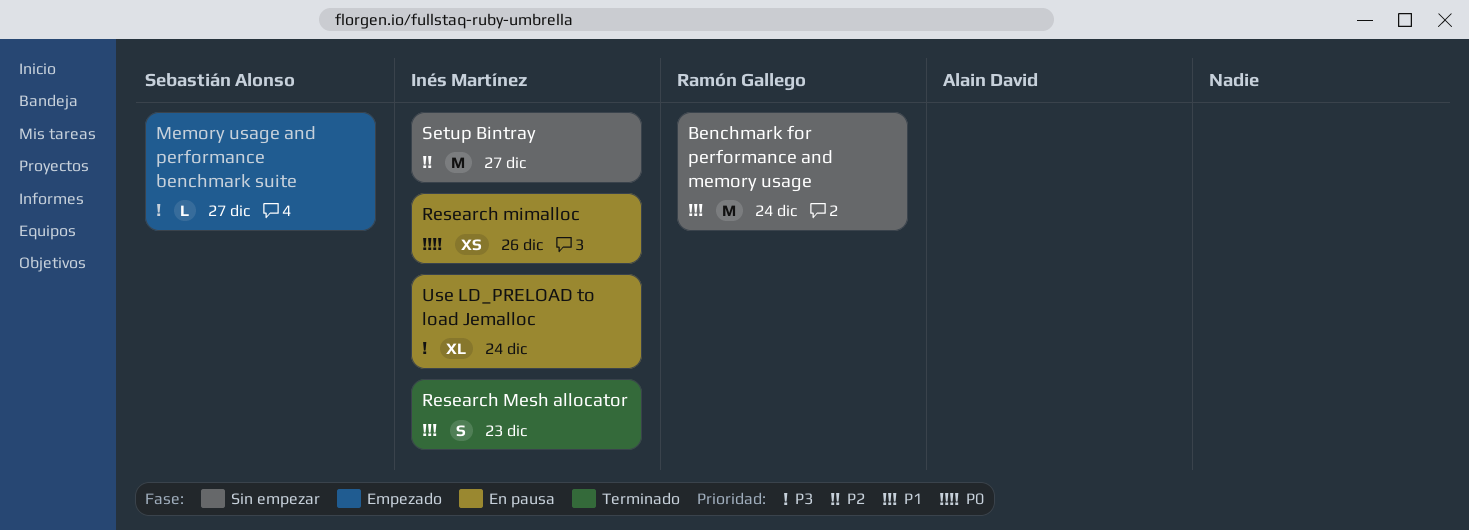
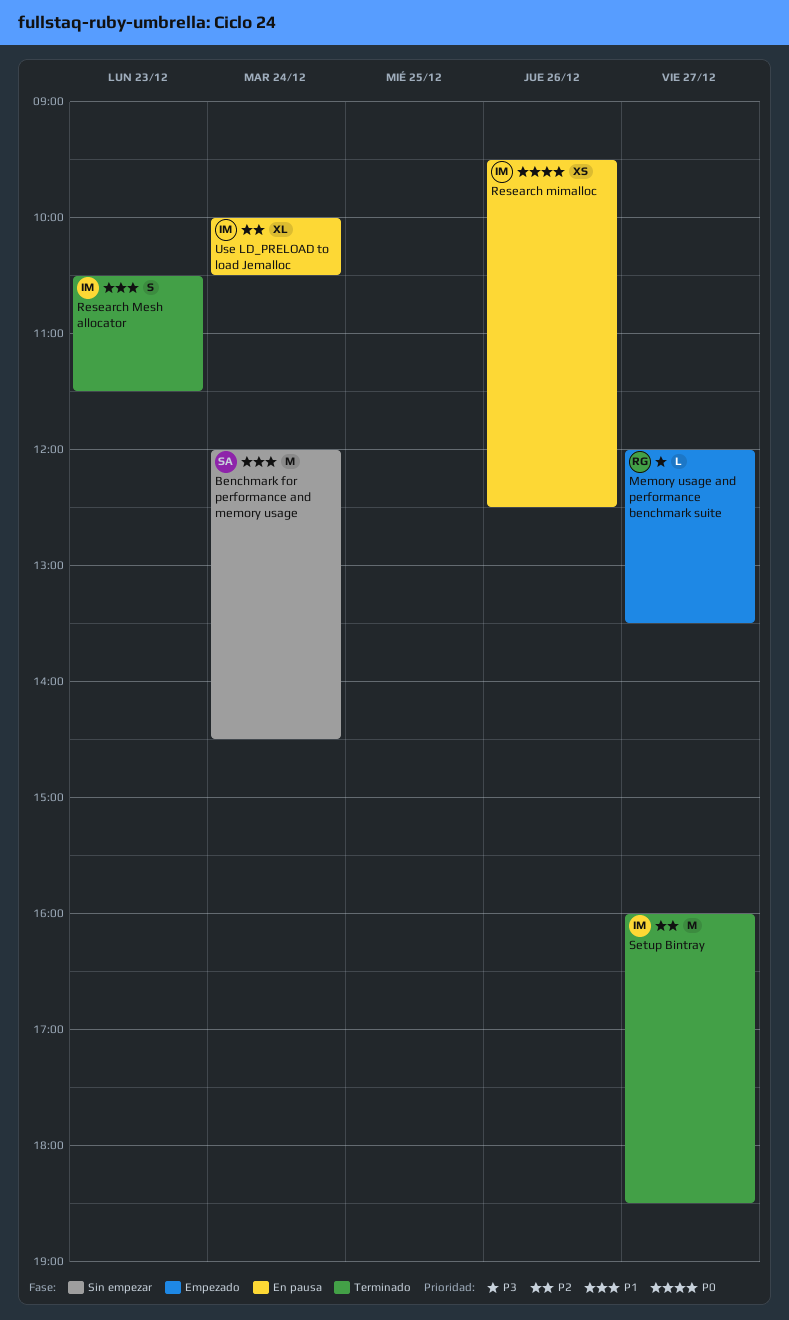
Benchmark for performance and memory usage, owner: Ramón Gallego -> Sebastián Alonso
Memory usage and performance benchmark suite, owner: Sebastián Alonso -> Ramón Gallego
Setup Bintray, status: Sin empezar -> Terminado
Use LD_PRELOAD to load Jemalloc, priority: P3 -> P2

